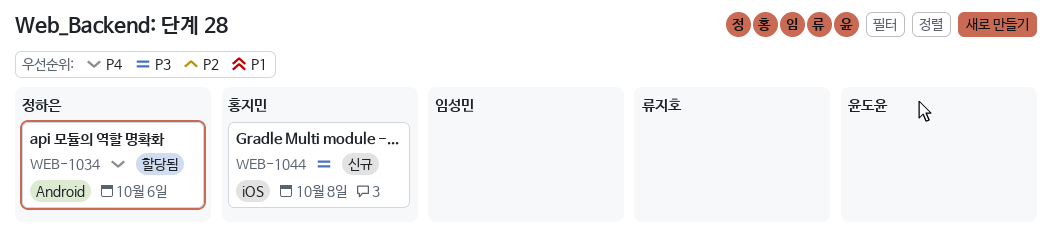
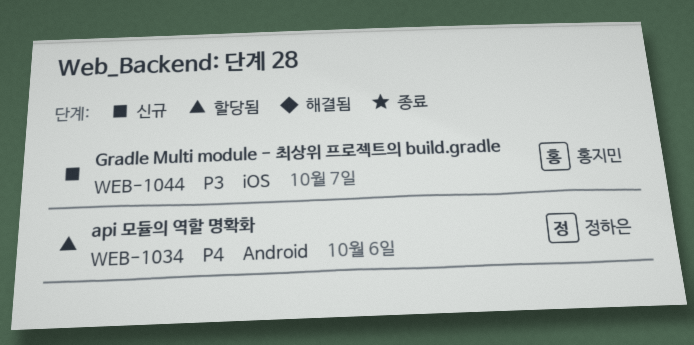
WEB-1044, due: Oct 8 -> Oct 7

